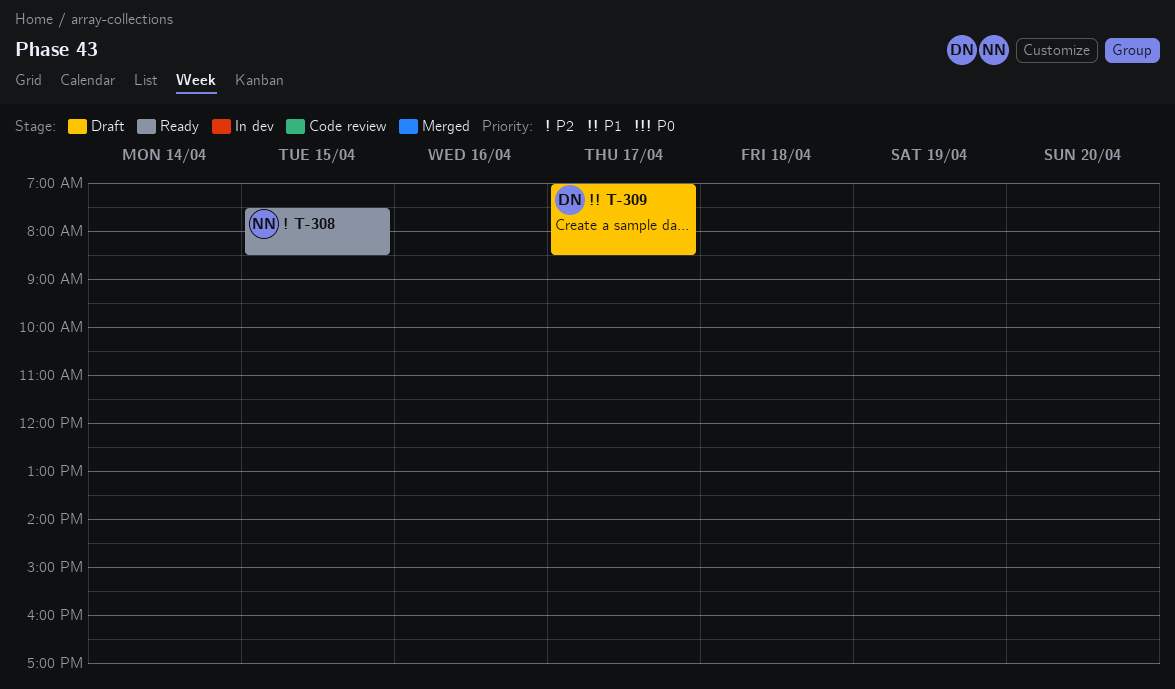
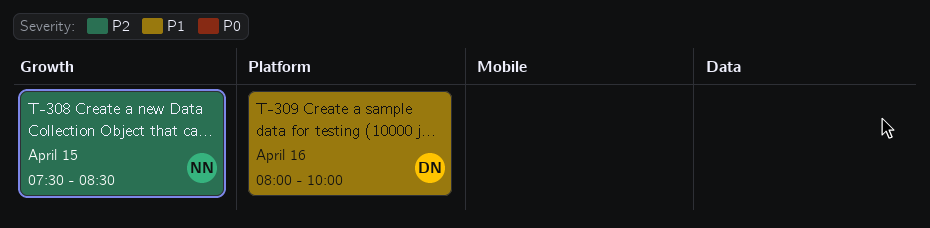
T-309, day: Apr 17 -> Apr 16
T-309, begins: 07:00 -> 08:00
T-309, ends: 08:30 -> 10:00

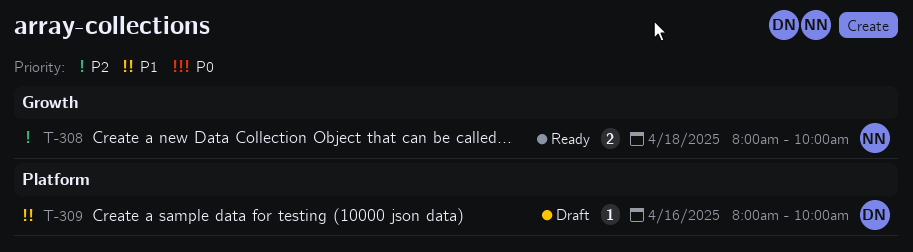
T-308, day: Apr 15 -> Apr 18
T-308, begins: 07:30 -> 08:00
T-308, ends: 08:30 -> 10:00

